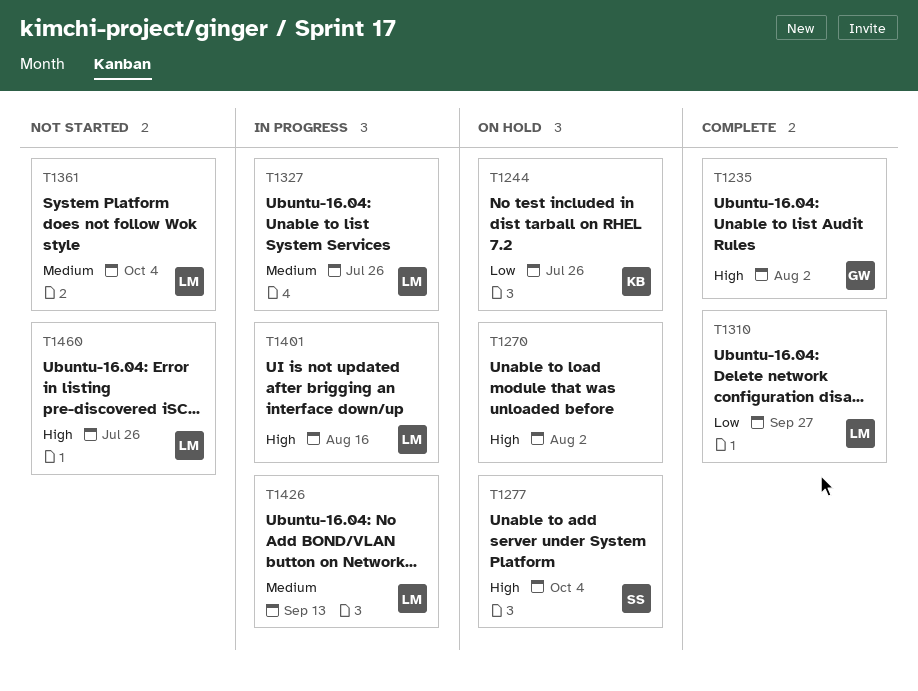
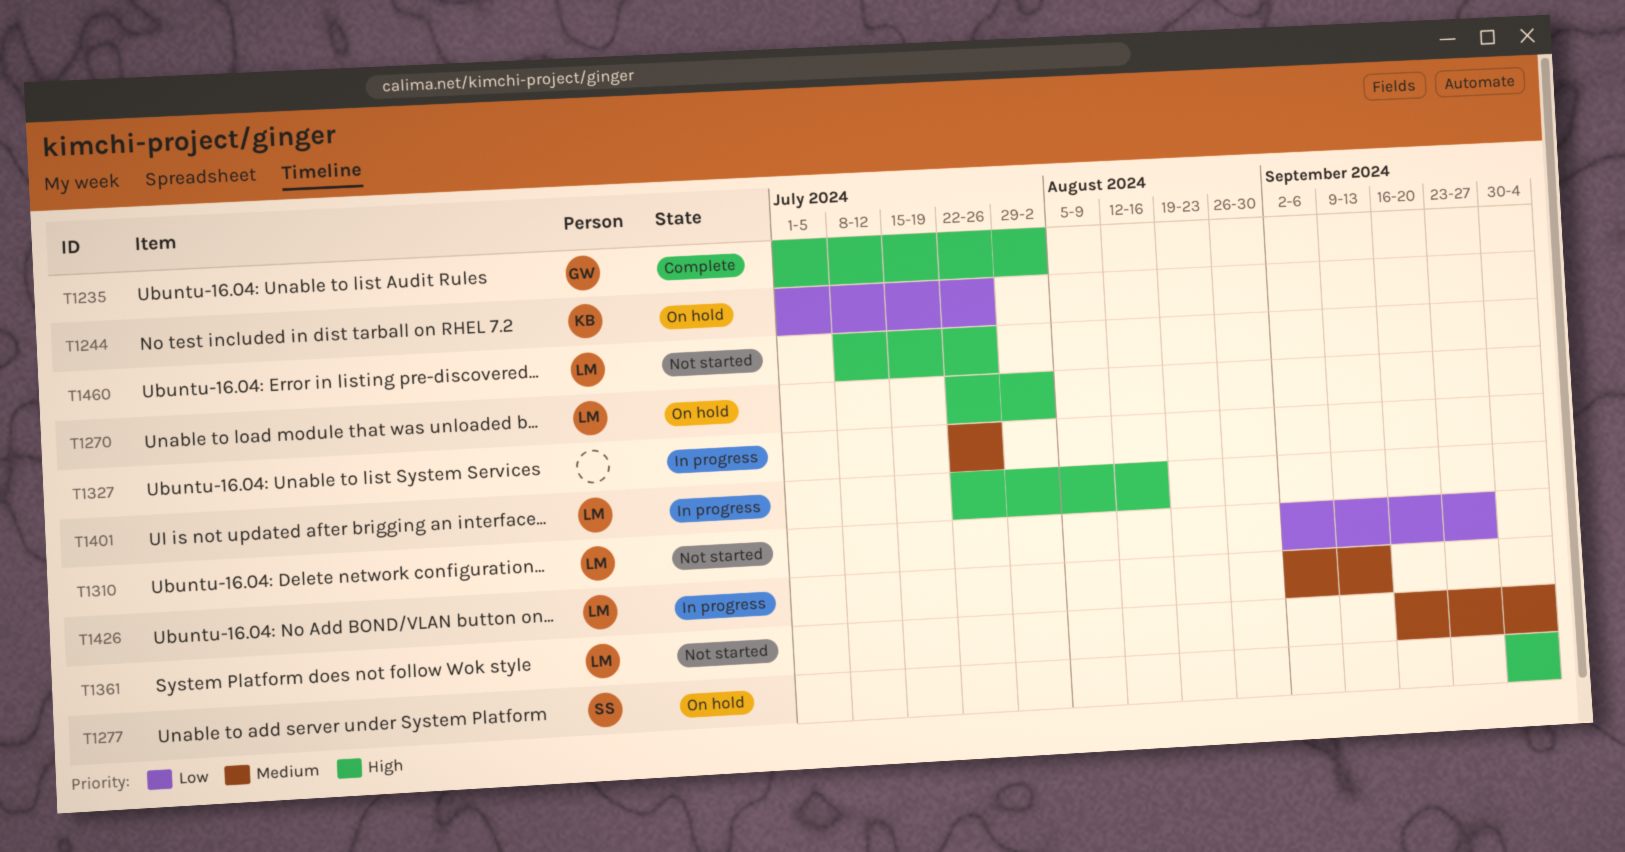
T1270, owner: none -> LM
T1310, status: Complete -> Not started
T1327, owner: LM -> none

